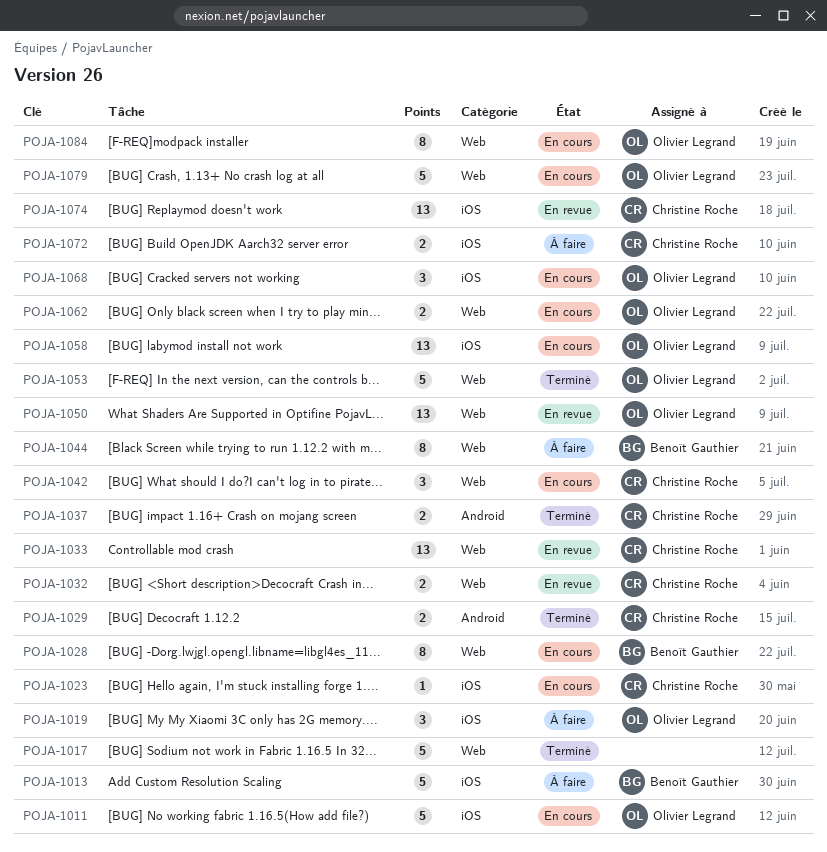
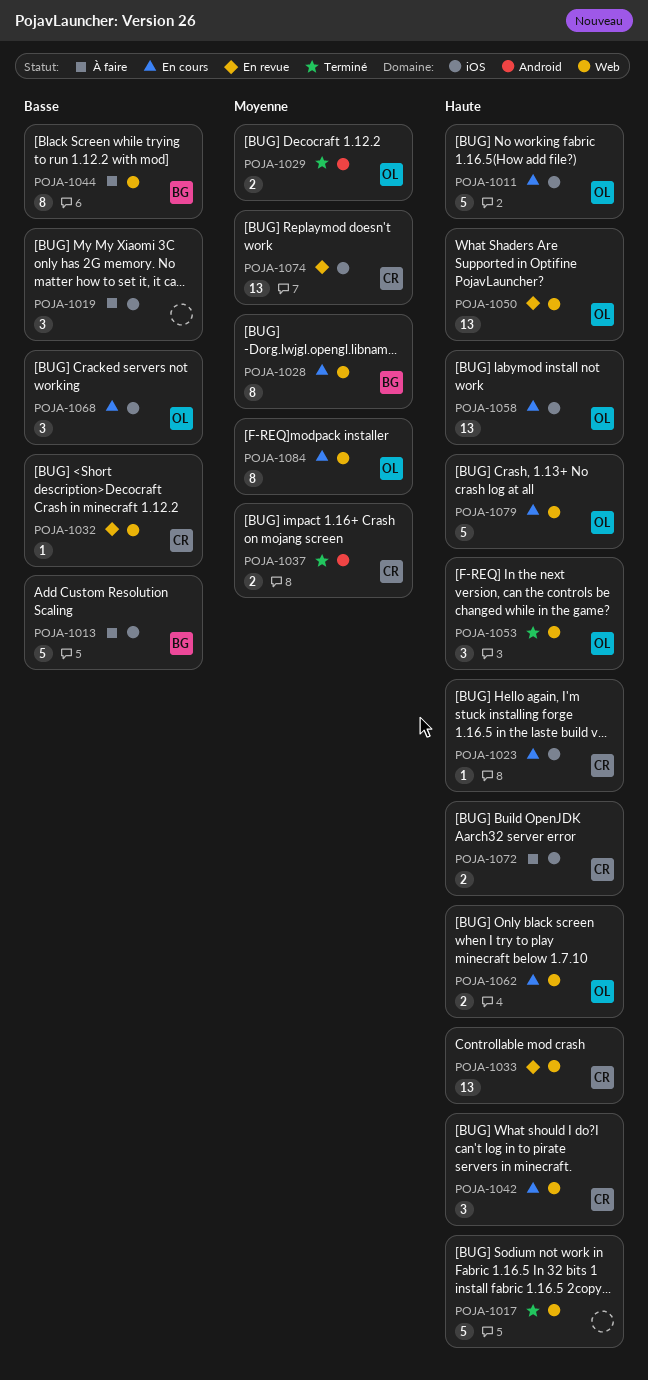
POJA-1019, owner: Olivier Legrand -> none
POJA-1029, owner: Christine Roche -> Olivier Legrand
POJA-1032, estimate: 2 -> 1
POJA-1053, estimate: 5 -> 3

